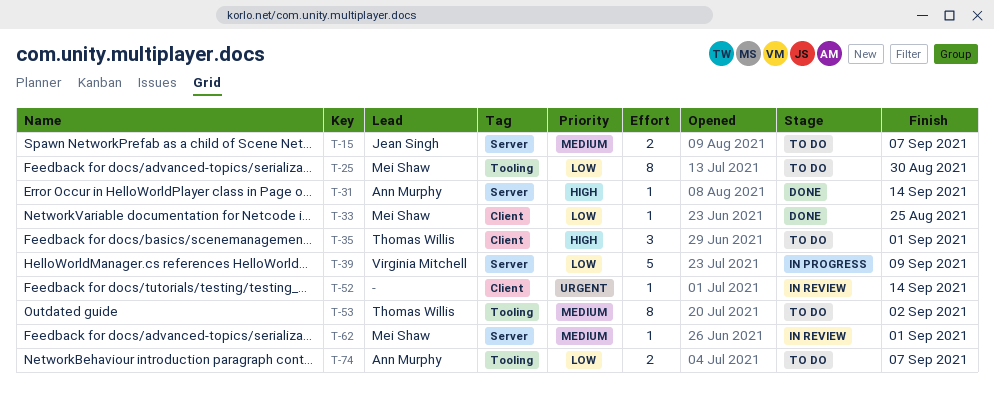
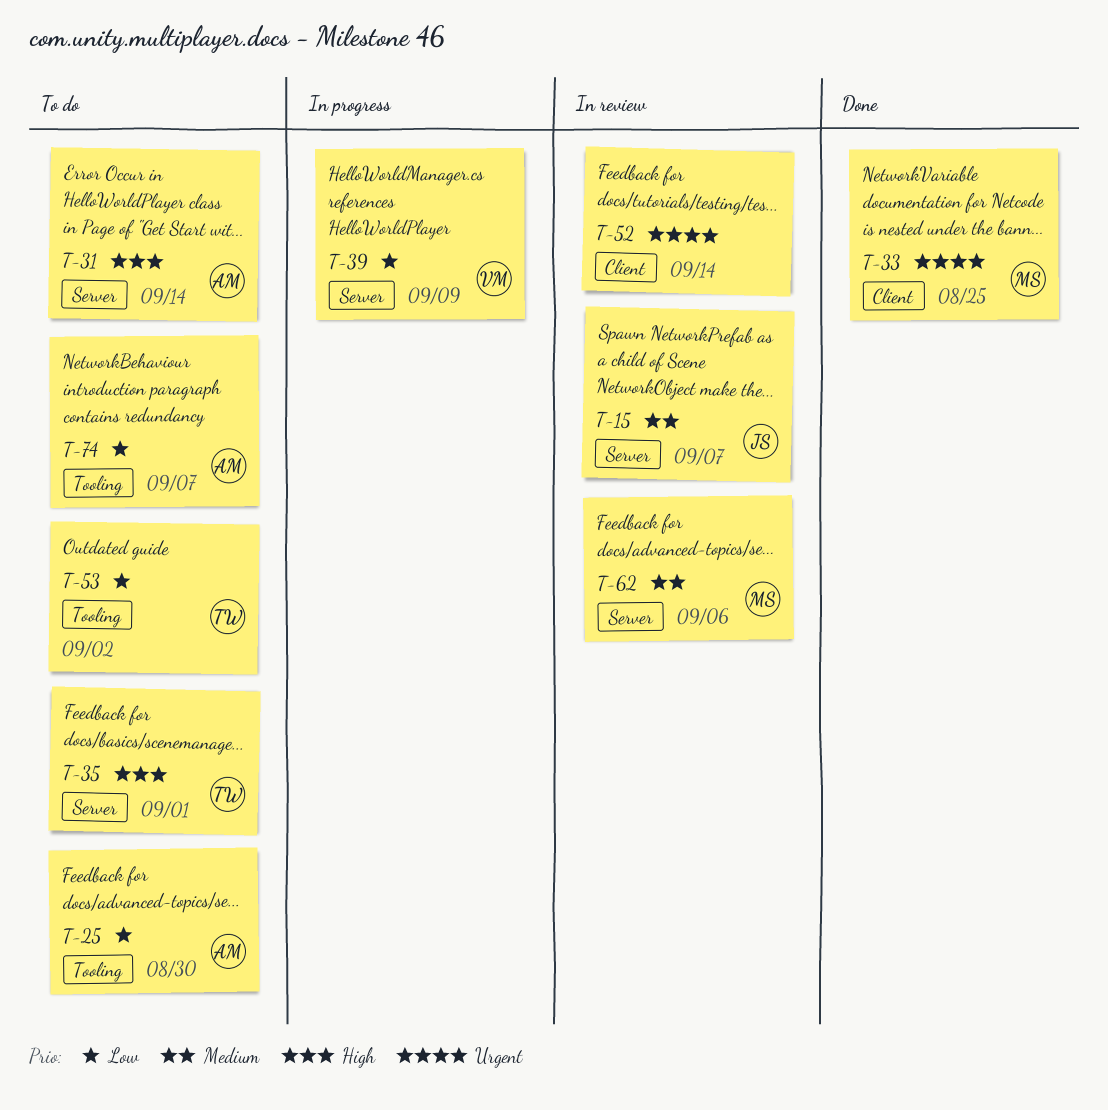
T-15, status: To do -> In review
T-25, owner: Mei Shaw -> Ann Murphy
T-31, status: Done -> To do
T-33, priority: Low -> Urgent
T-35, label: Client -> Server
T-53, priority: Medium -> Low
T-62, due: Sep 1 -> Sep 6

